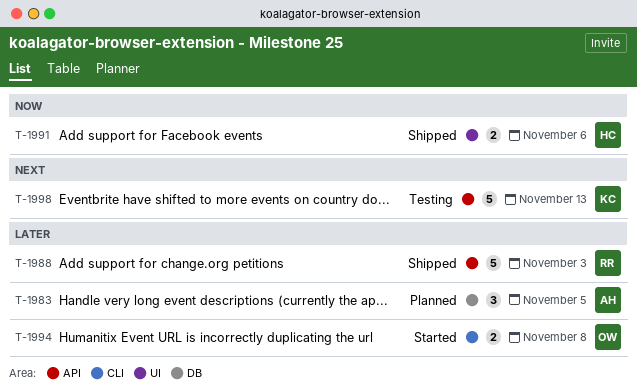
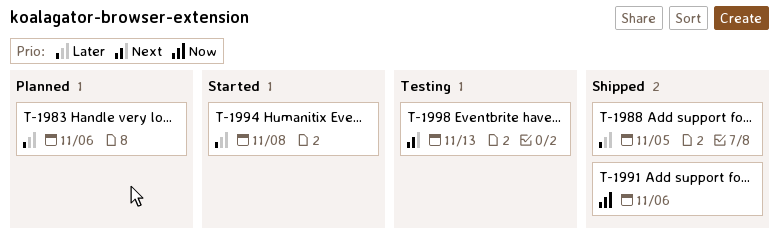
T-1983, due: Nov 5 -> Nov 6
T-1988, due: Nov 3 -> Nov 5

